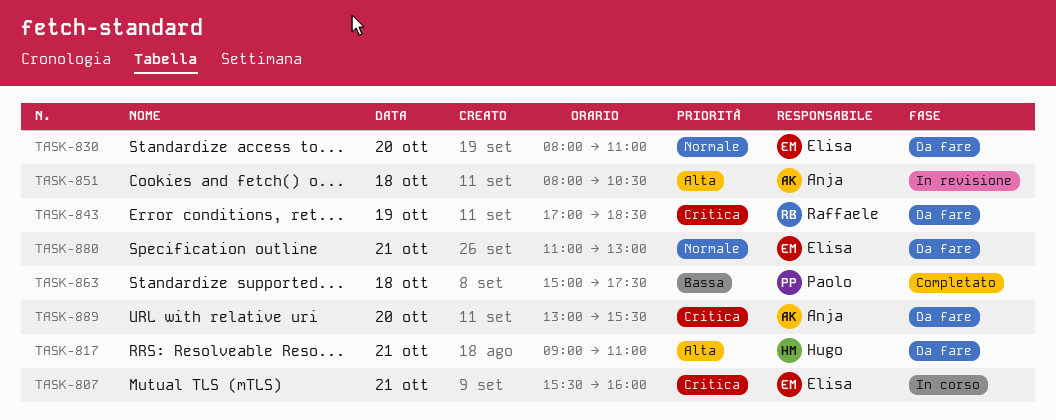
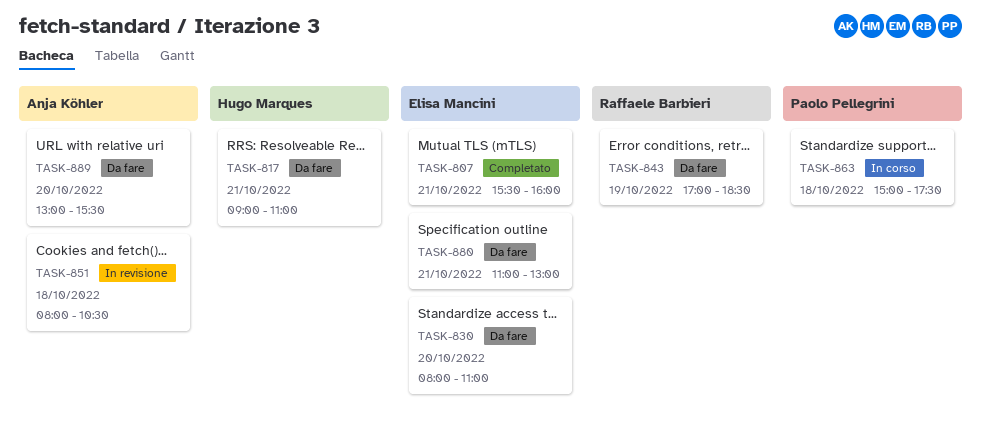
TASK-807, status: In corso -> Completato
TASK-863, status: Completato -> In corso

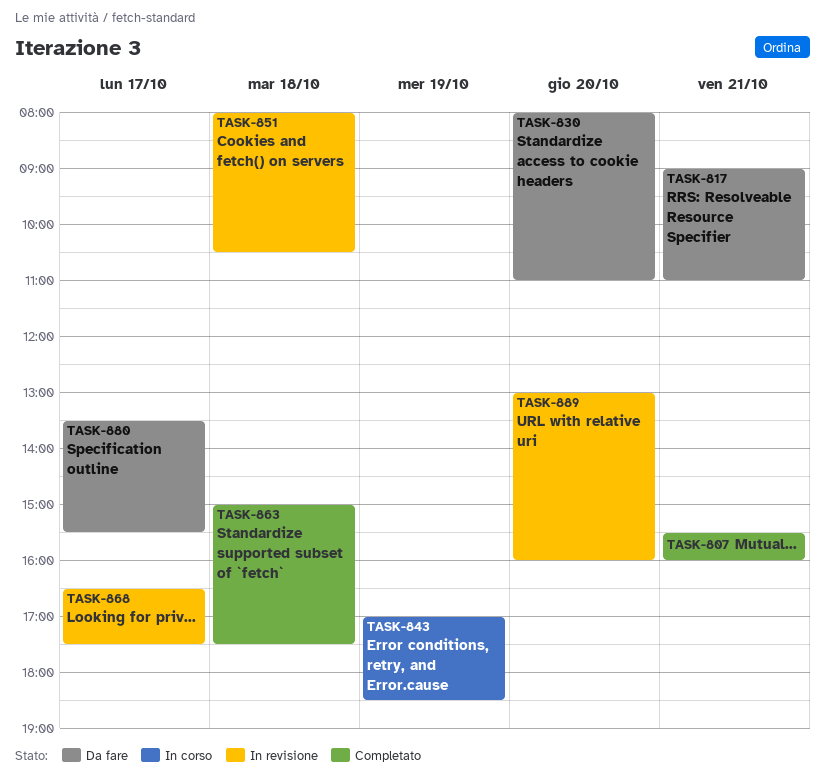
TASK-843, status: Da fare -> In corso
TASK-863, status: In corso -> Completato
TASK-868: none -> present
TASK-880, day: Oct 21 -> Oct 17
TASK-880, begins: 11:00 -> 13:30
TASK-880, ends: 13:00 -> 15:30
TASK-889, status: Da fare -> In revisione
TASK-889, ends: 15:30 -> 16:00

